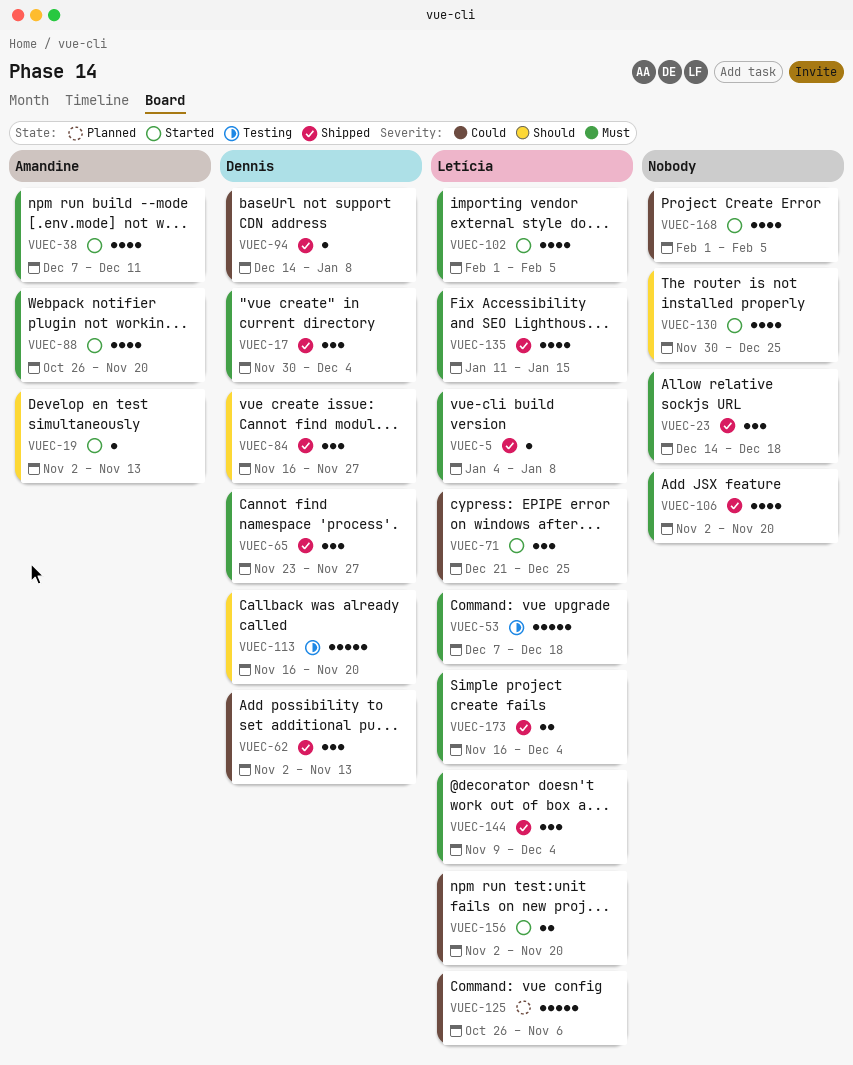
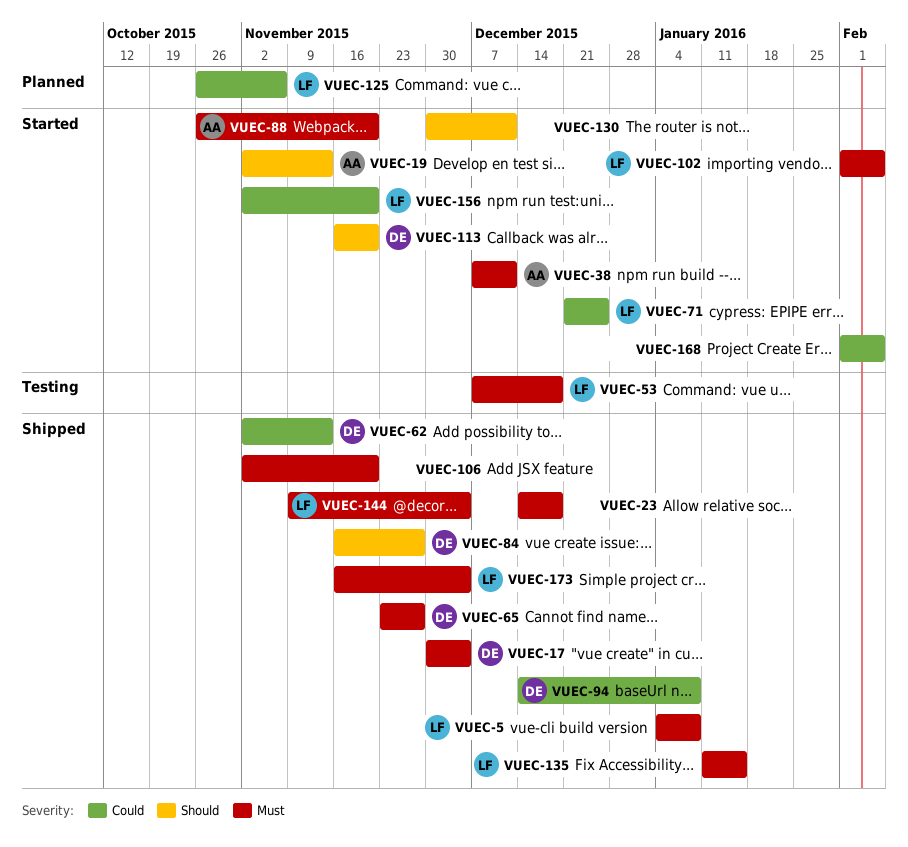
VUEC-113, status: Testing -> Started
VUEC-130, due: Dec 25 -> Dec 11

